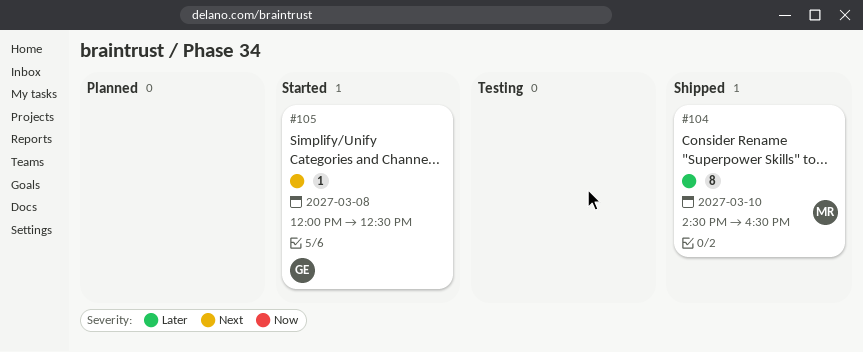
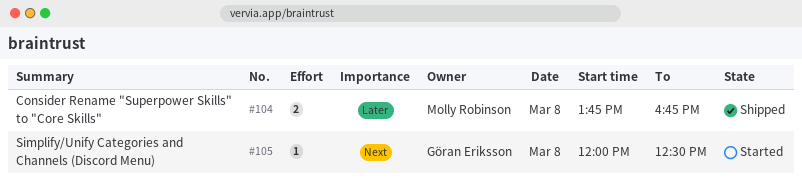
#104, estimate: 8 -> 2
#104, day: Mar 10 -> Mar 8
#104, begins: 14:30 -> 13:45
#104, ends: 16:30 -> 16:45

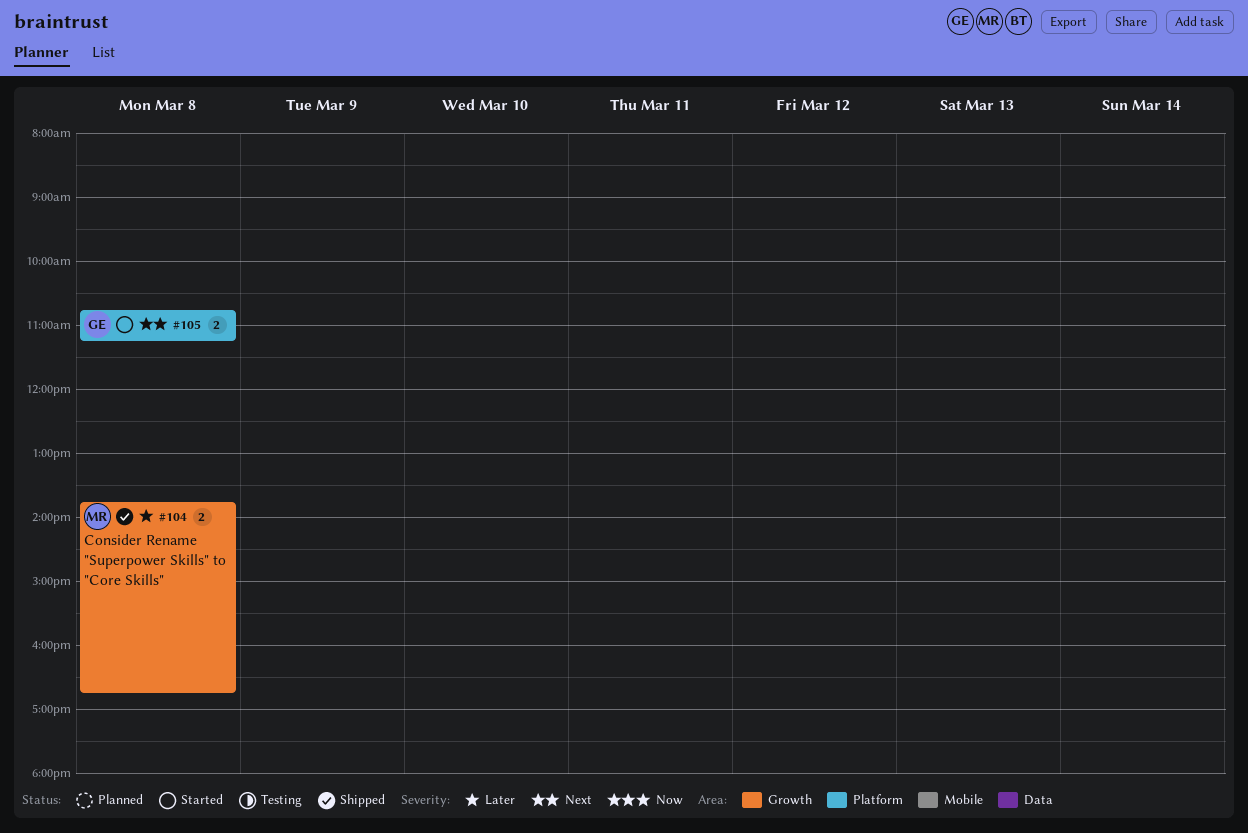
#105, estimate: 1 -> 2
#105, begins: 12:00 -> 10:45
#105, ends: 12:30 -> 11:15

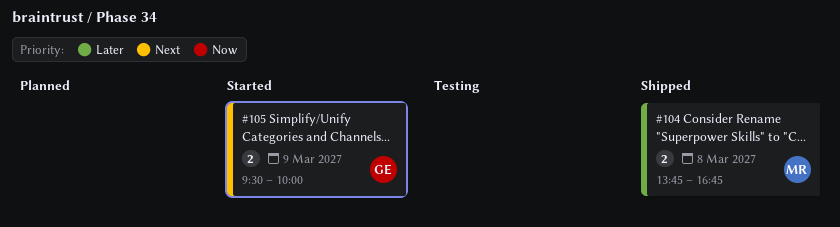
#105, day: Mar 8 -> Mar 9
#105, begins: 10:45 -> 09:30
#105, ends: 11:15 -> 10:00

